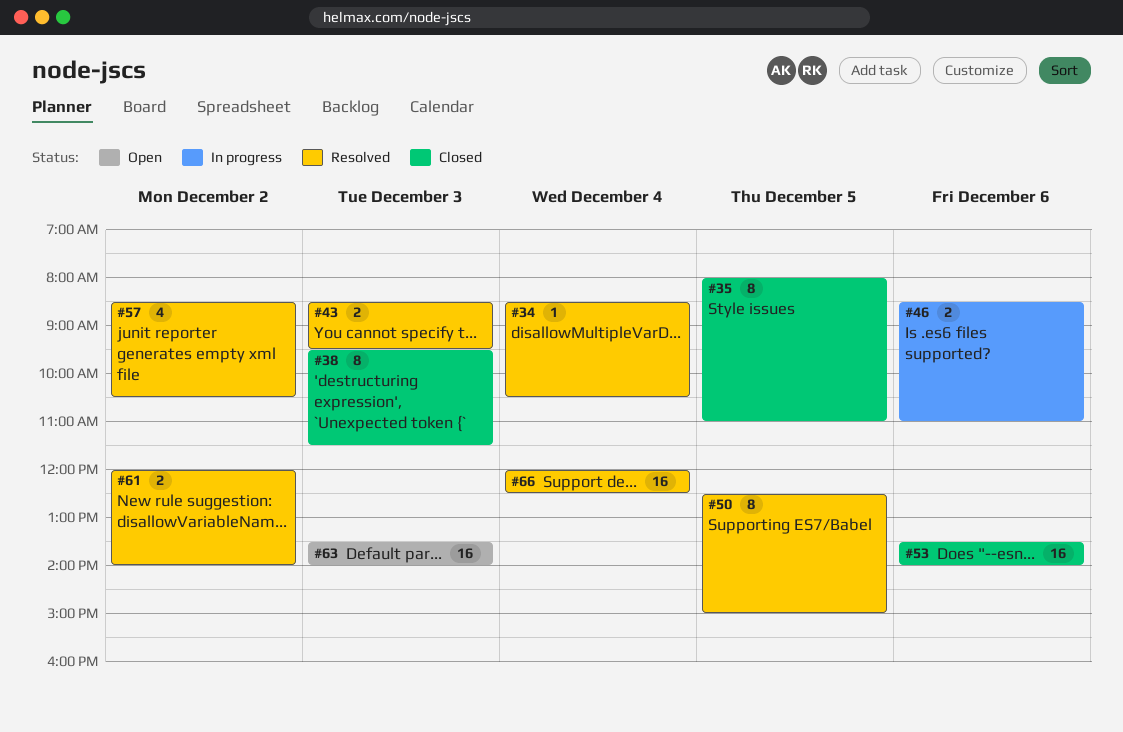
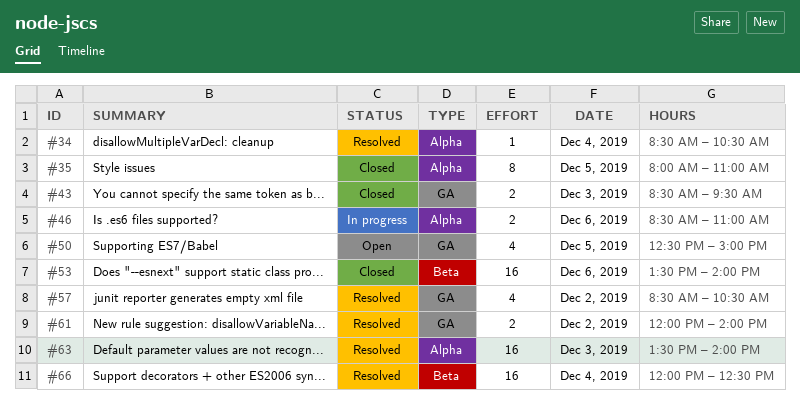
#38: present -> none
#43, status: Resolved -> Closed
#50, status: Resolved -> Open
#50, estimate: 8 -> 4
#63, status: Open -> Resolved

